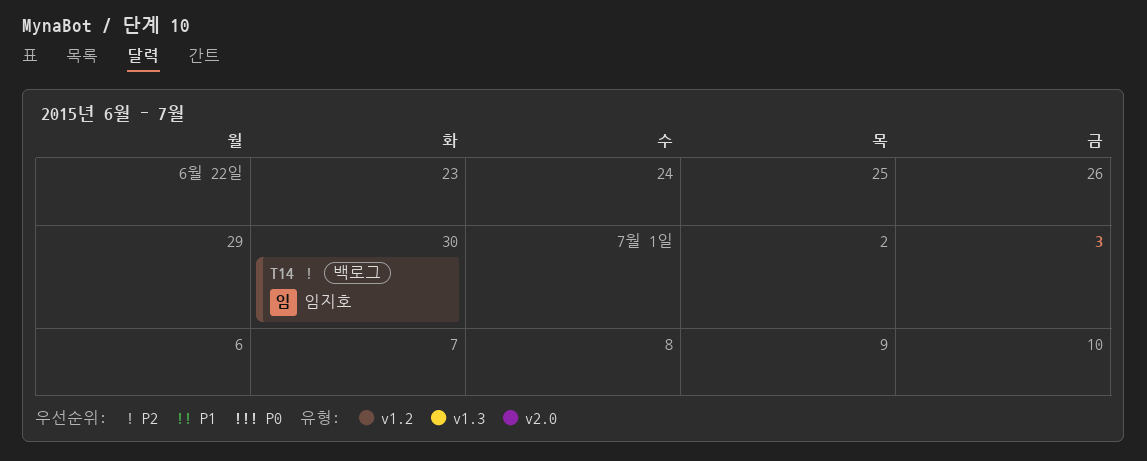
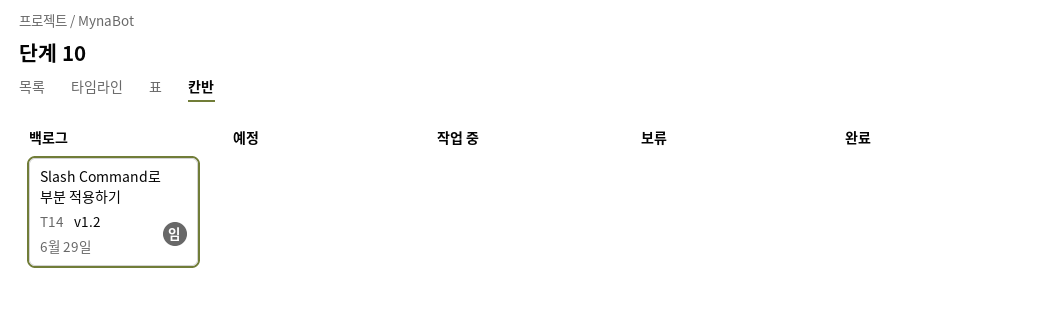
T14, due: Jun 30 -> Jun 29

